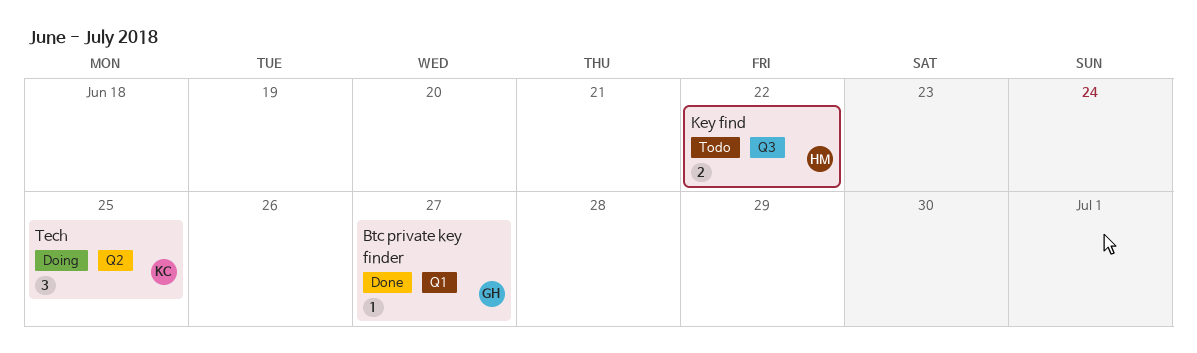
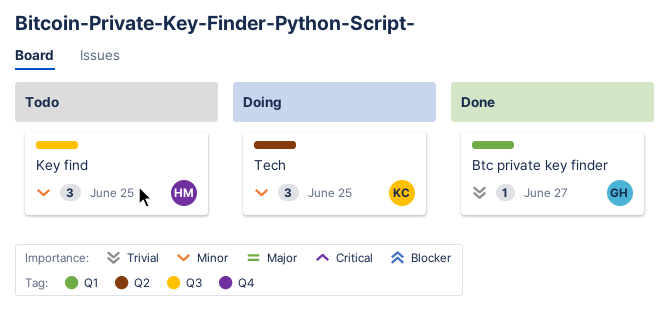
Key find, estimate: 2 -> 3
Key find, due: Jun 22 -> Jun 25

